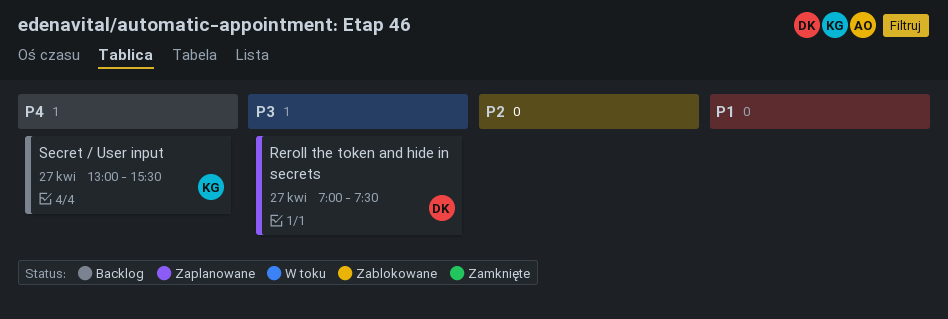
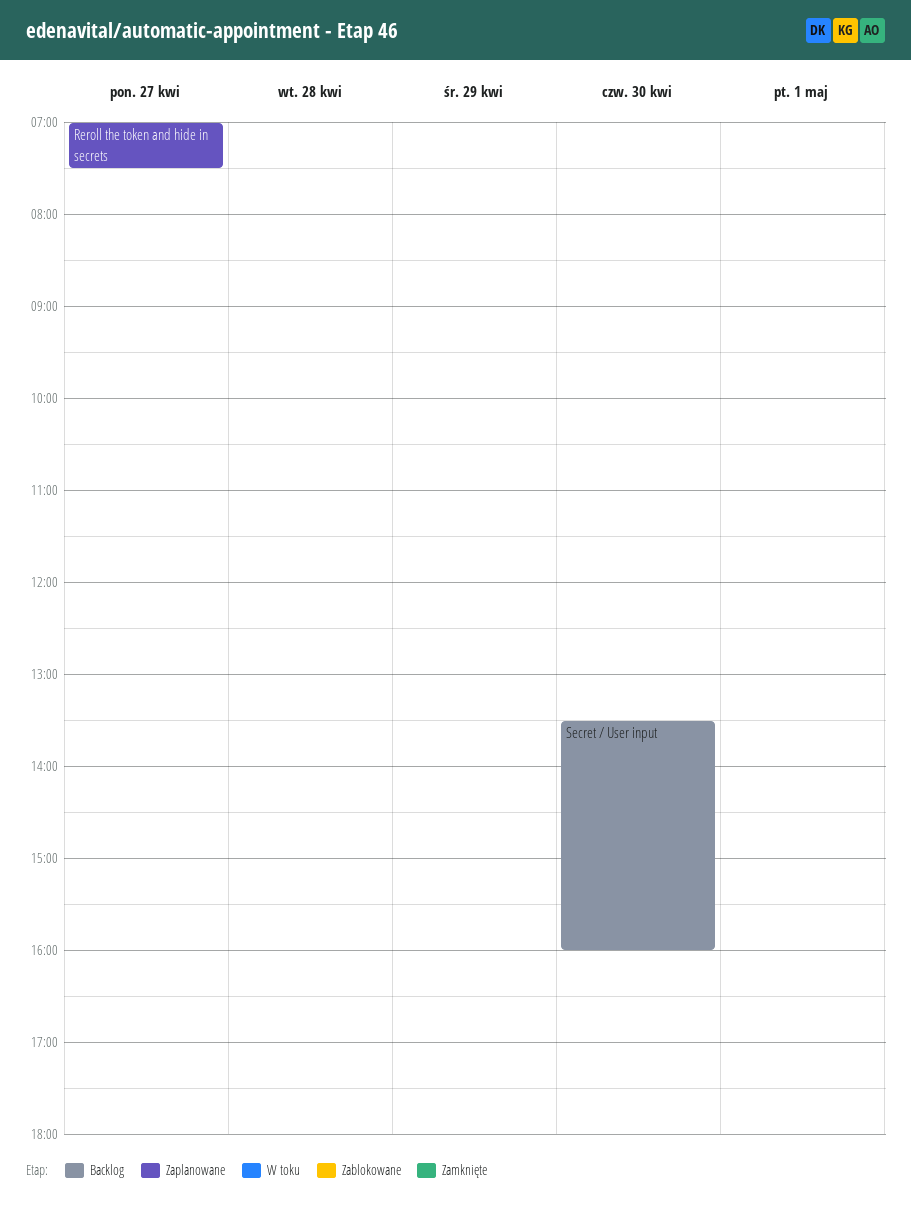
Secret / User input, day: Apr 27 -> Apr 30
Secret / User input, begins: 13:00 -> 13:30
Secret / User input, ends: 15:30 -> 16:00

